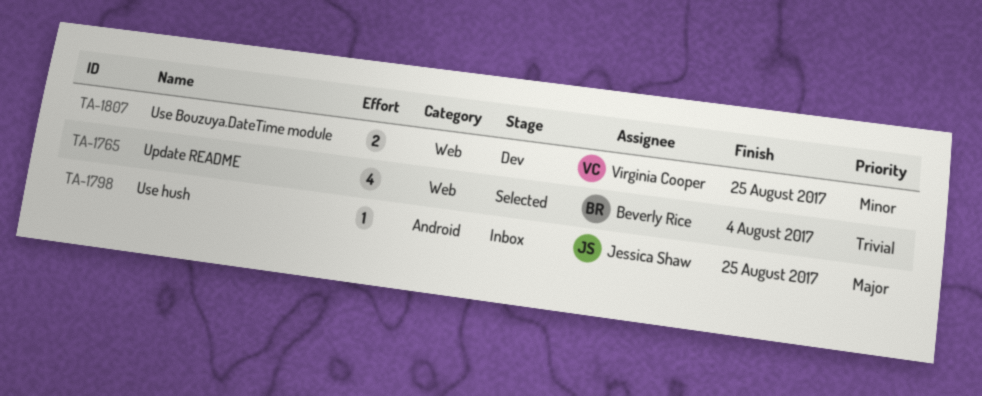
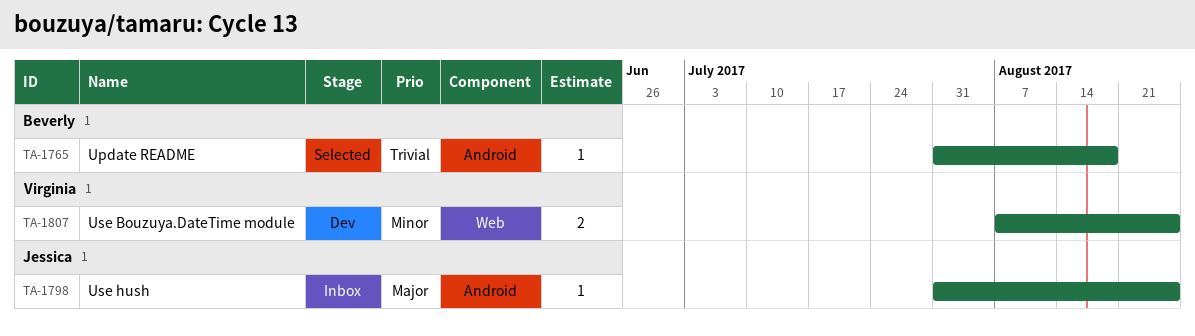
TA-1765, label: Web -> Android
TA-1765, estimate: 4 -> 1
TA-1765, due: Aug 4 -> Aug 18

